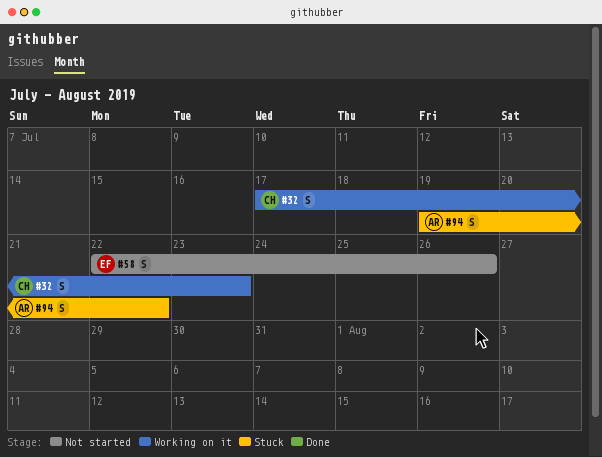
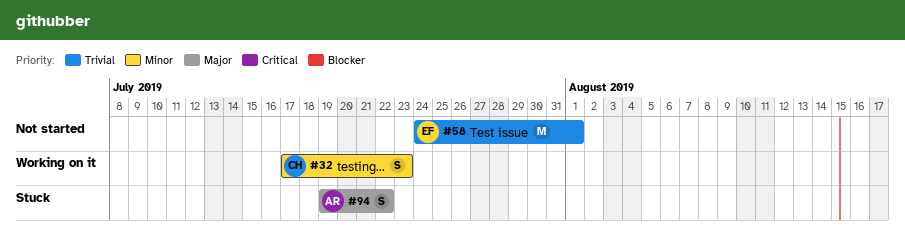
#58, estimate: S -> M
#58, start: Jul 22 -> Jul 24
#58, due: Jul 26 -> Aug 1

